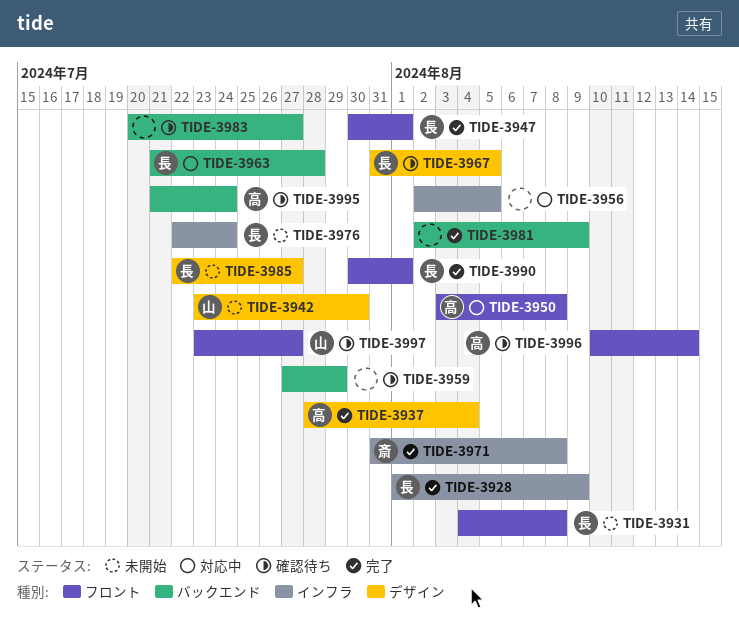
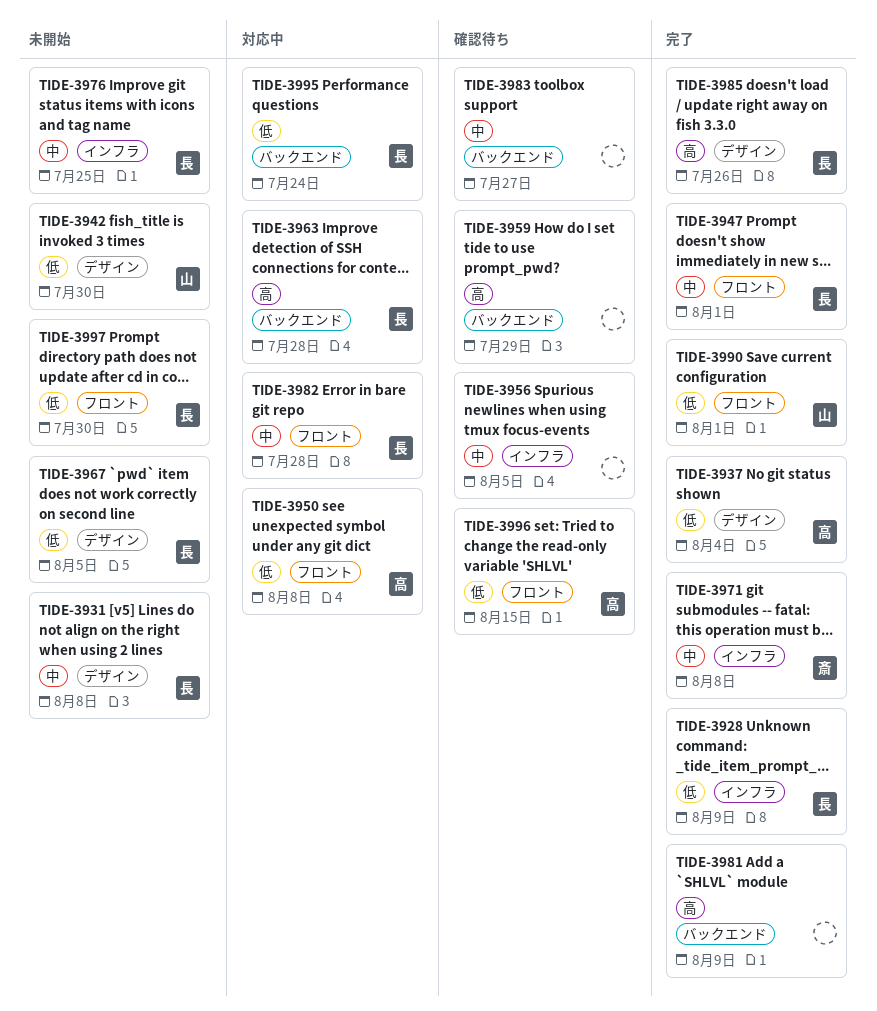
TIDE-3931, label: フロント -> デザイン
TIDE-3956, status: 対応中 -> 確認待ち
TIDE-3967, status: 確認待ち -> 未開始
TIDE-3976, due: Jul 24 -> Jul 25
TIDE-3982: none -> present
TIDE-3985, status: 未開始 -> 完了
TIDE-3985, due: Jul 27 -> Jul 26
TIDE-3990, owner: 長 -> 山
TIDE-3995, status: 確認待ち -> 対応中
TIDE-3995, owner: 高 -> 長
TIDE-3996, due: Aug 14 -> Aug 15
TIDE-3997, status: 確認待ち -> 未開始
TIDE-3997, owner: 山 -> 長
TIDE-3997, due: Jul 27 -> Jul 30

